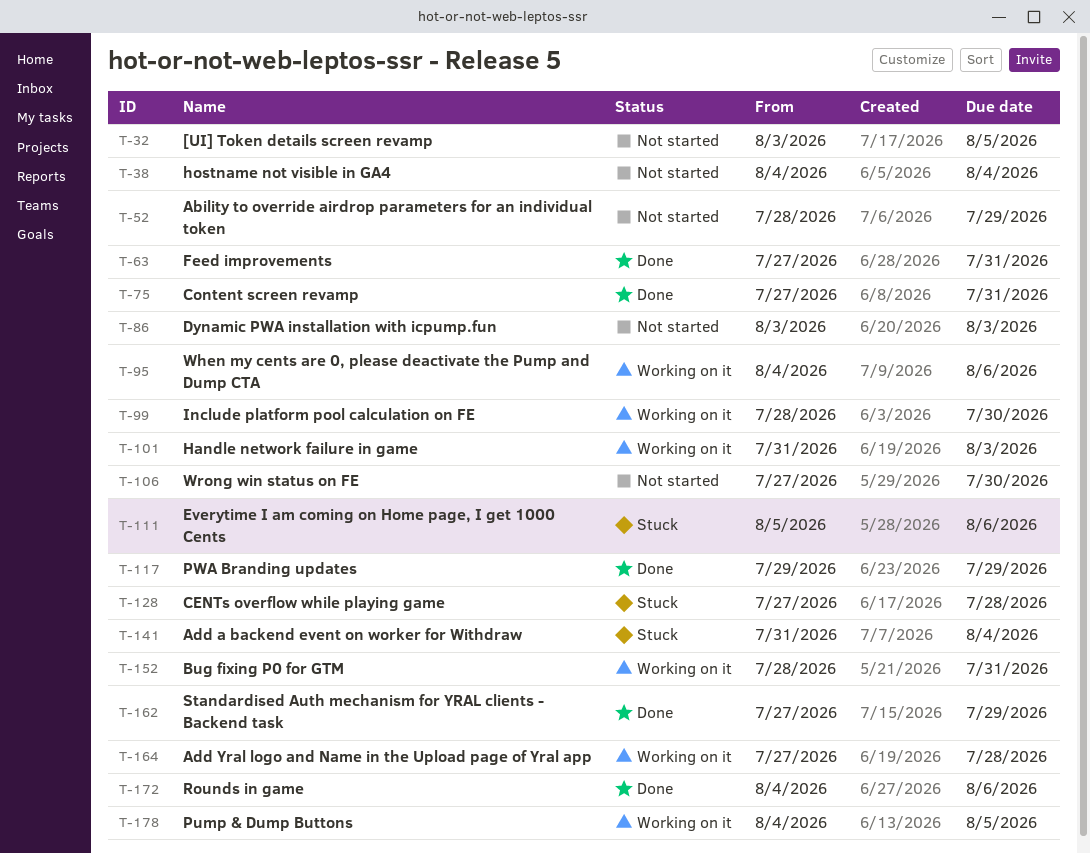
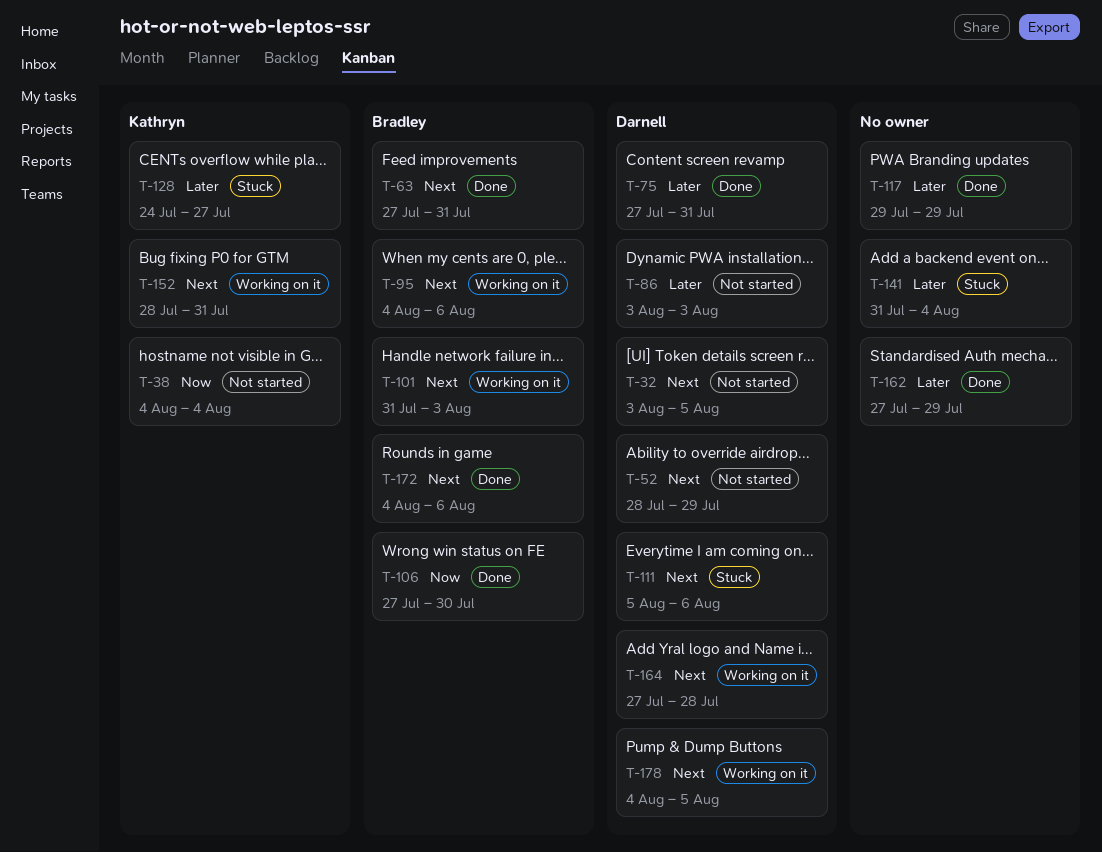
T-99: present -> none
T-106, status: Not started -> Done
T-128, start: Jul 27 -> Jul 24
T-128, due: Jul 28 -> Jul 27

